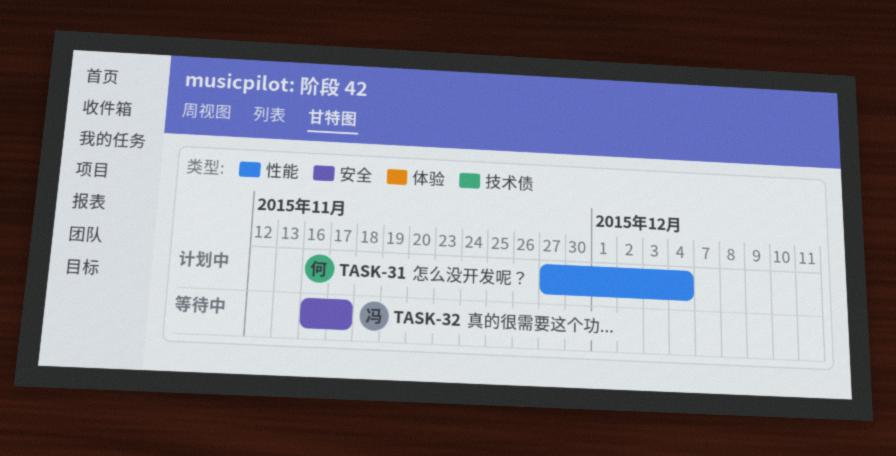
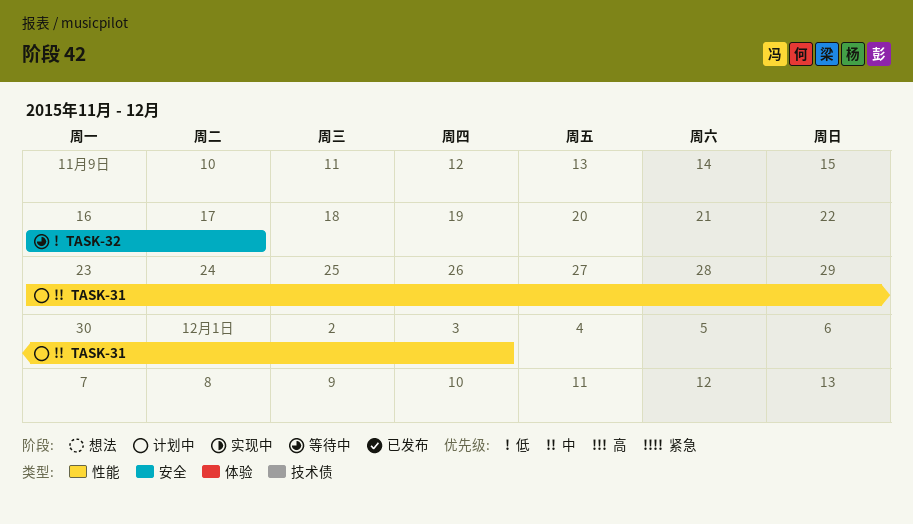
TASK-31, start: Nov 27 -> Nov 23
TASK-31, due: Dec 4 -> Dec 3

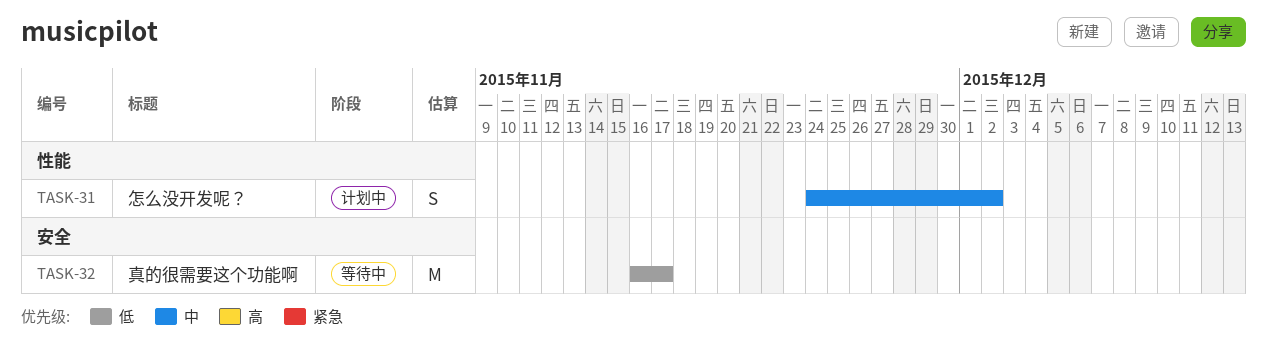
TASK-31, start: Nov 23 -> Nov 24
TASK-31, due: Dec 3 -> Dec 2

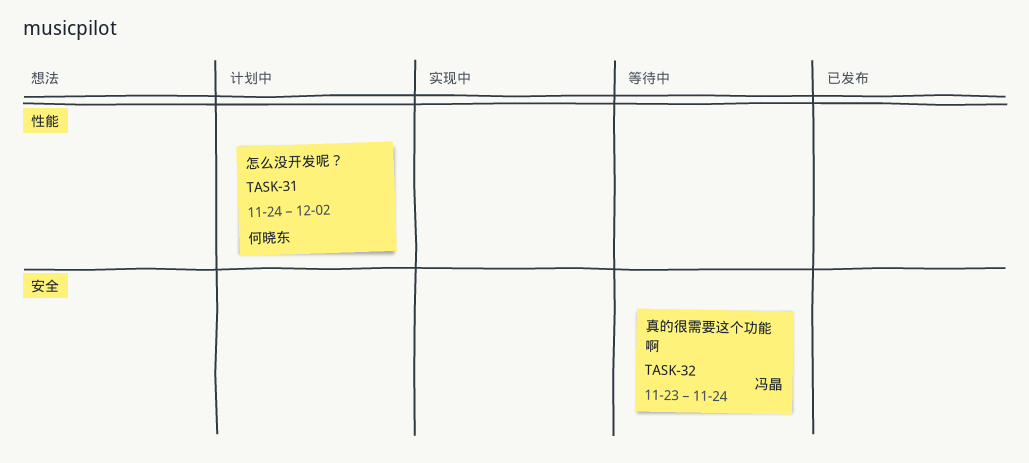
TASK-32, start: Nov 16 -> Nov 23
TASK-32, due: Nov 17 -> Nov 24

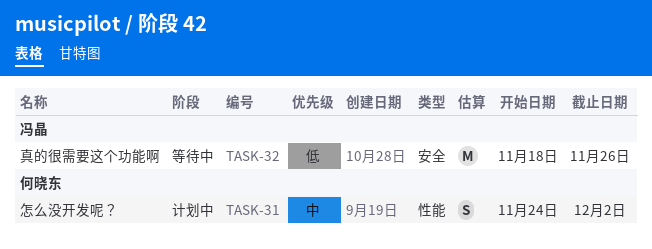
TASK-32, start: Nov 23 -> Nov 18
TASK-32, due: Nov 24 -> Nov 26

